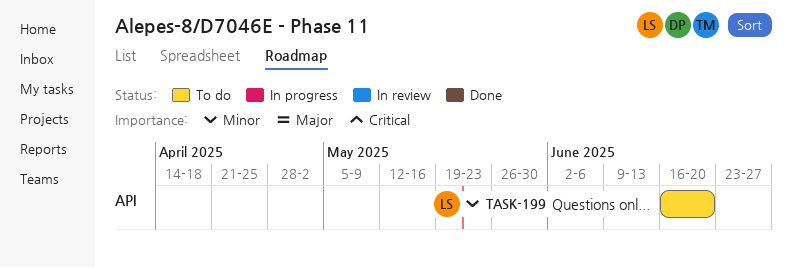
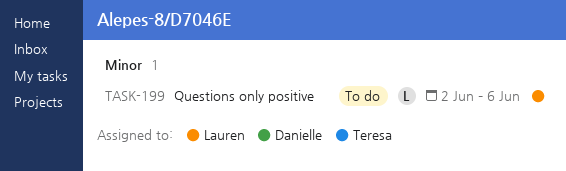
TASK-199, start: Jun 16 -> Jun 2
TASK-199, due: Jun 20 -> Jun 6

